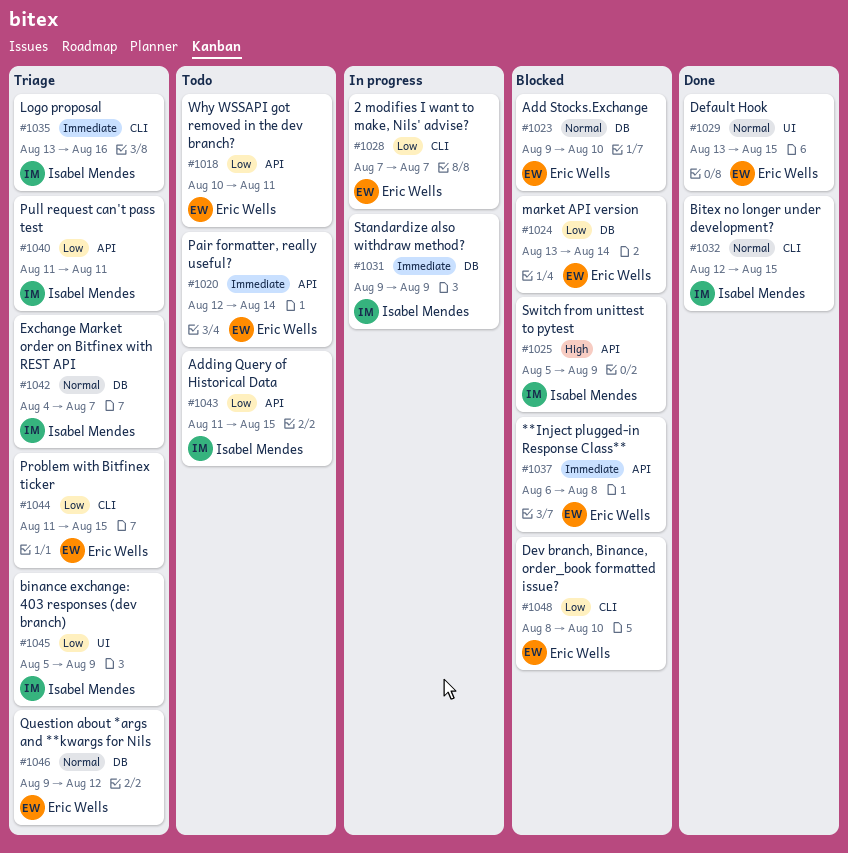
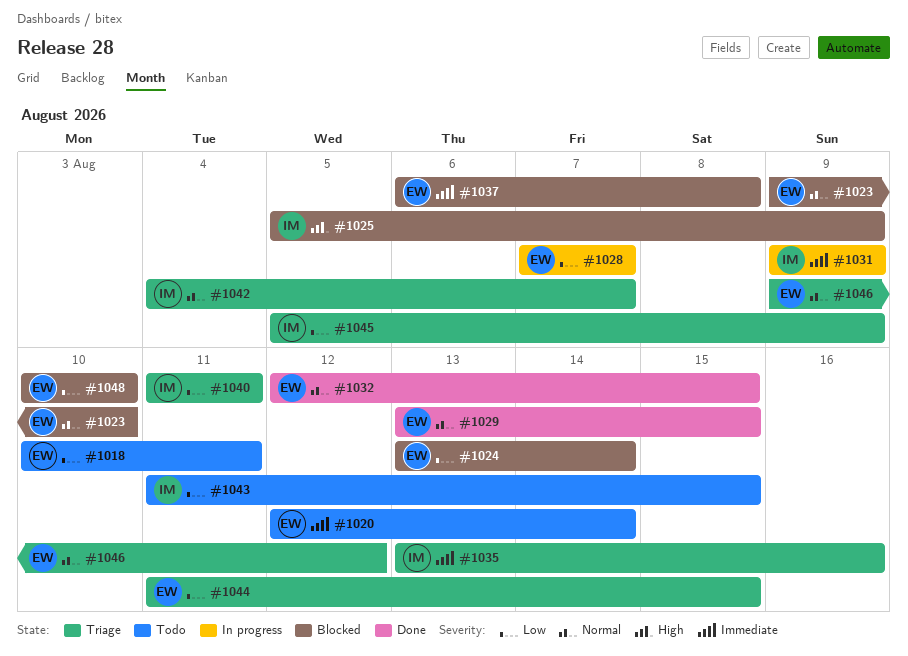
#1032, owner: Isabel Mendes -> Eric Wells
#1048, start: Aug 8 -> Aug 10

